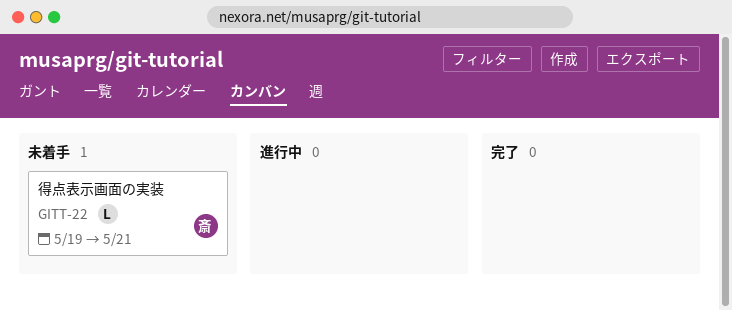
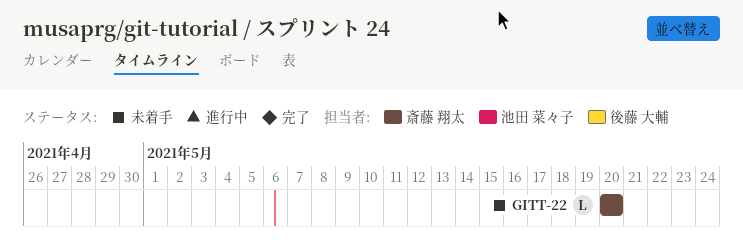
GITT-22, start: May 19 -> May 20
GITT-22, due: May 21 -> May 20

